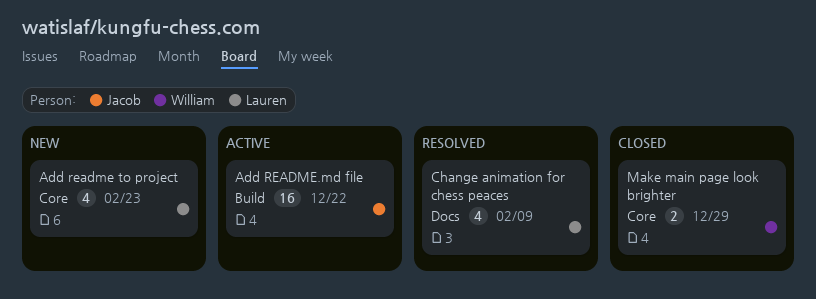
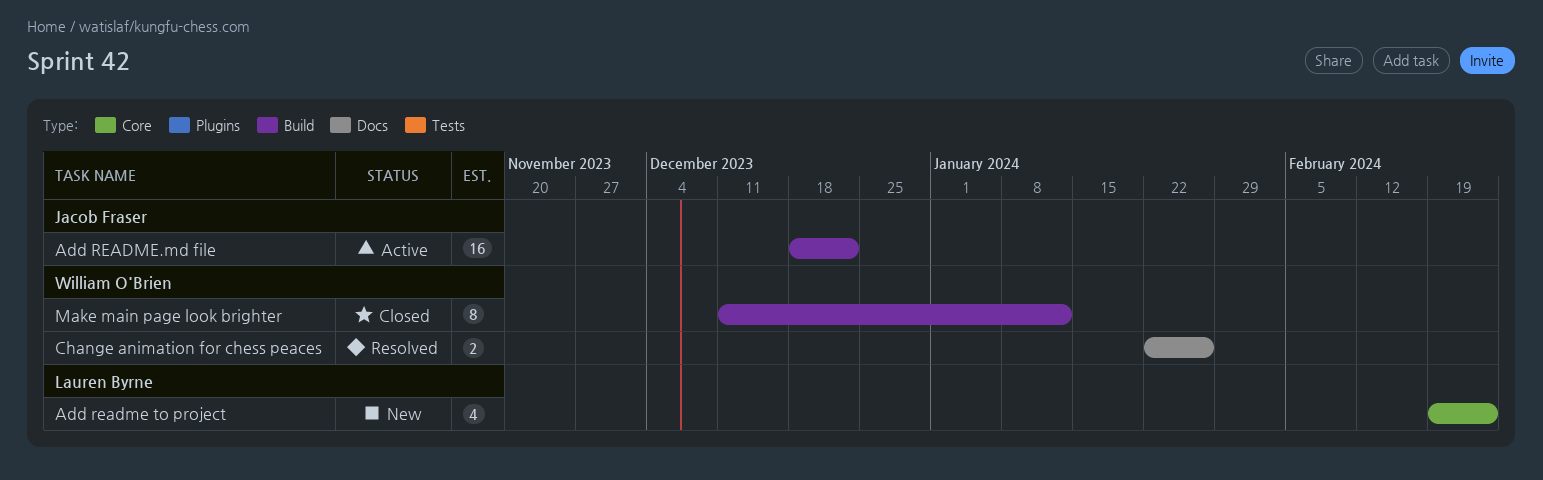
Change animation for chess peaces, owner: Lauren Byrne -> William O'Brien
Change animation for chess peaces, estimate: 4 -> 2
Change animation for chess peaces, due: Feb 9 -> Jan 26
Make main page look brighter, label: Core -> Build
Make main page look brighter, estimate: 2 -> 8
Make main page look brighter, due: Dec 29 -> Jan 12

